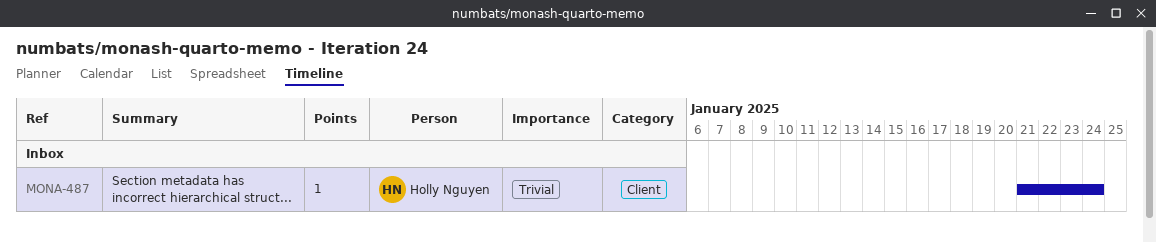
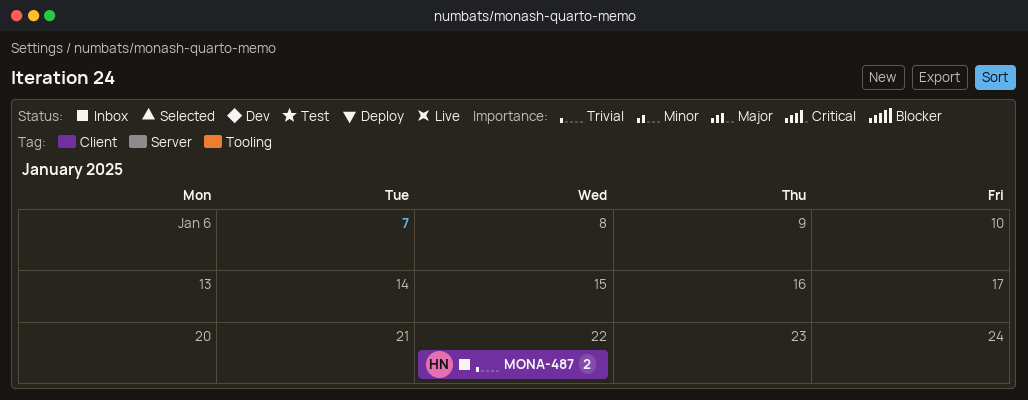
MONA-487, estimate: 1 -> 2
MONA-487, start: Jan 21 -> Jan 22
MONA-487, due: Jan 24 -> Jan 22

